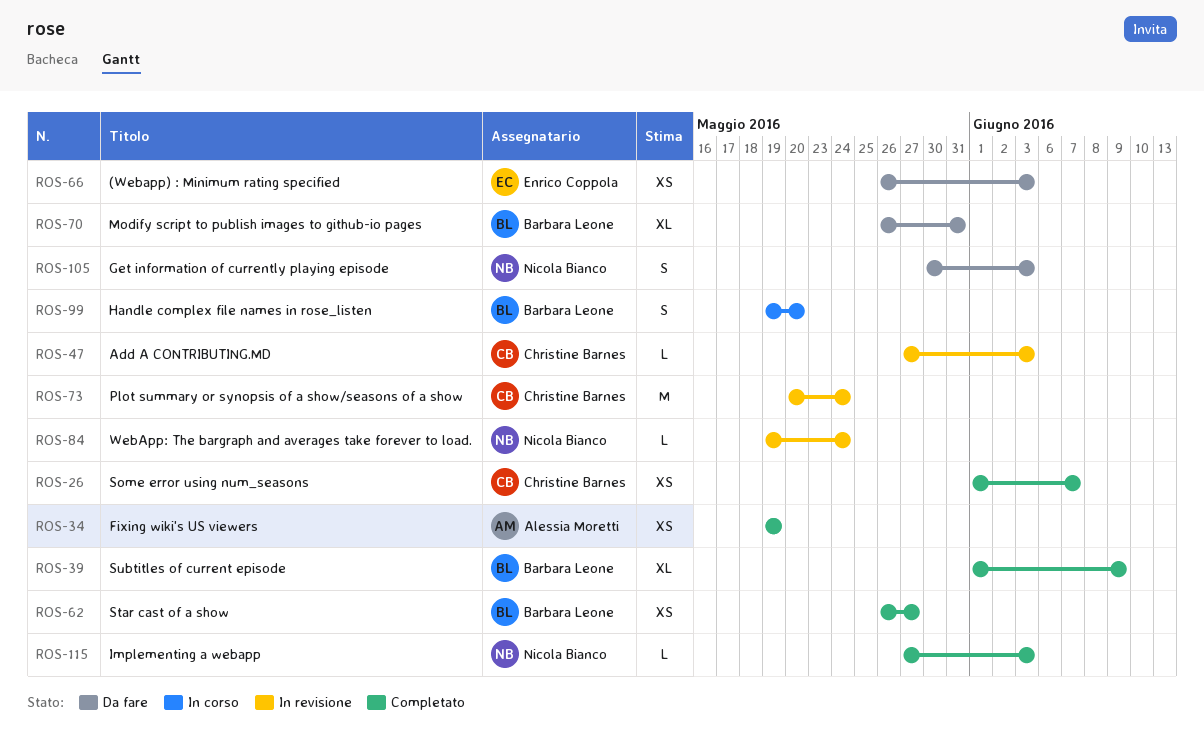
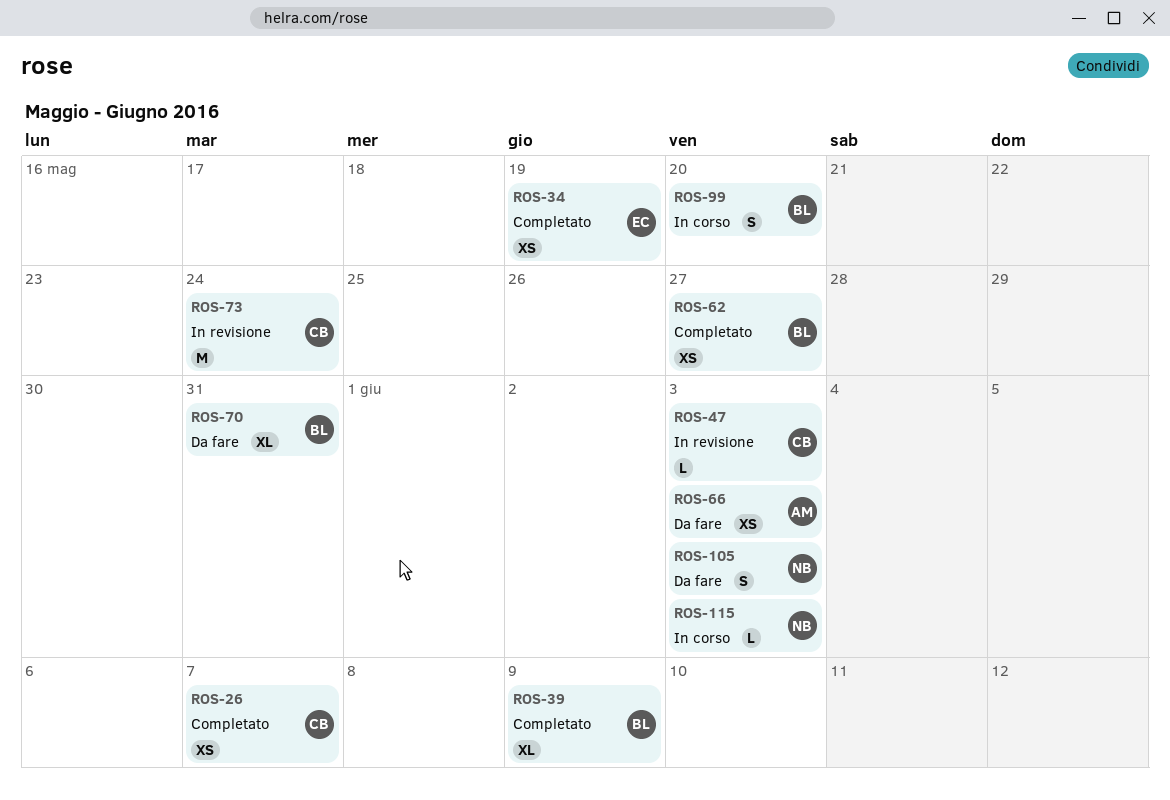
ROS-34, owner: Alessia Moretti -> Enrico Coppola
ROS-66, owner: Enrico Coppola -> Alessia Moretti
ROS-84: present -> none
ROS-115, status: Completato -> In corso

